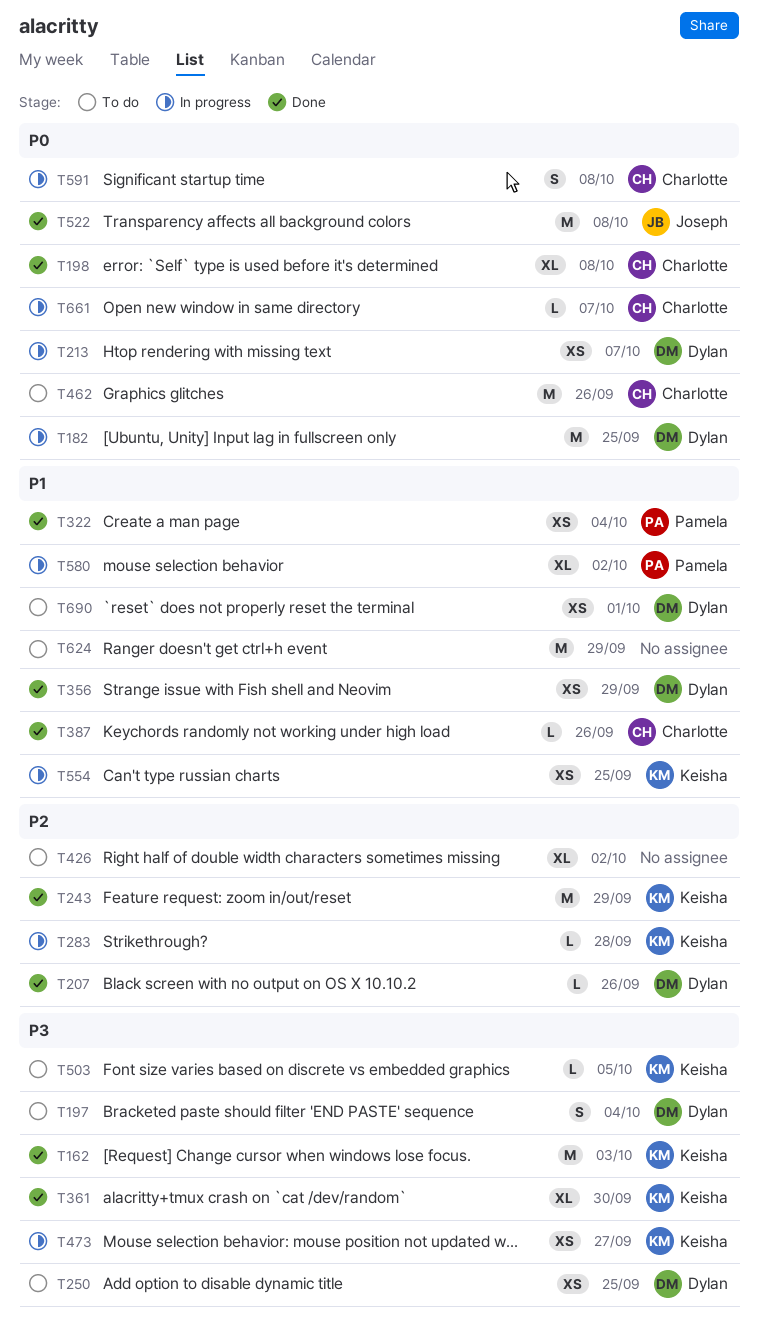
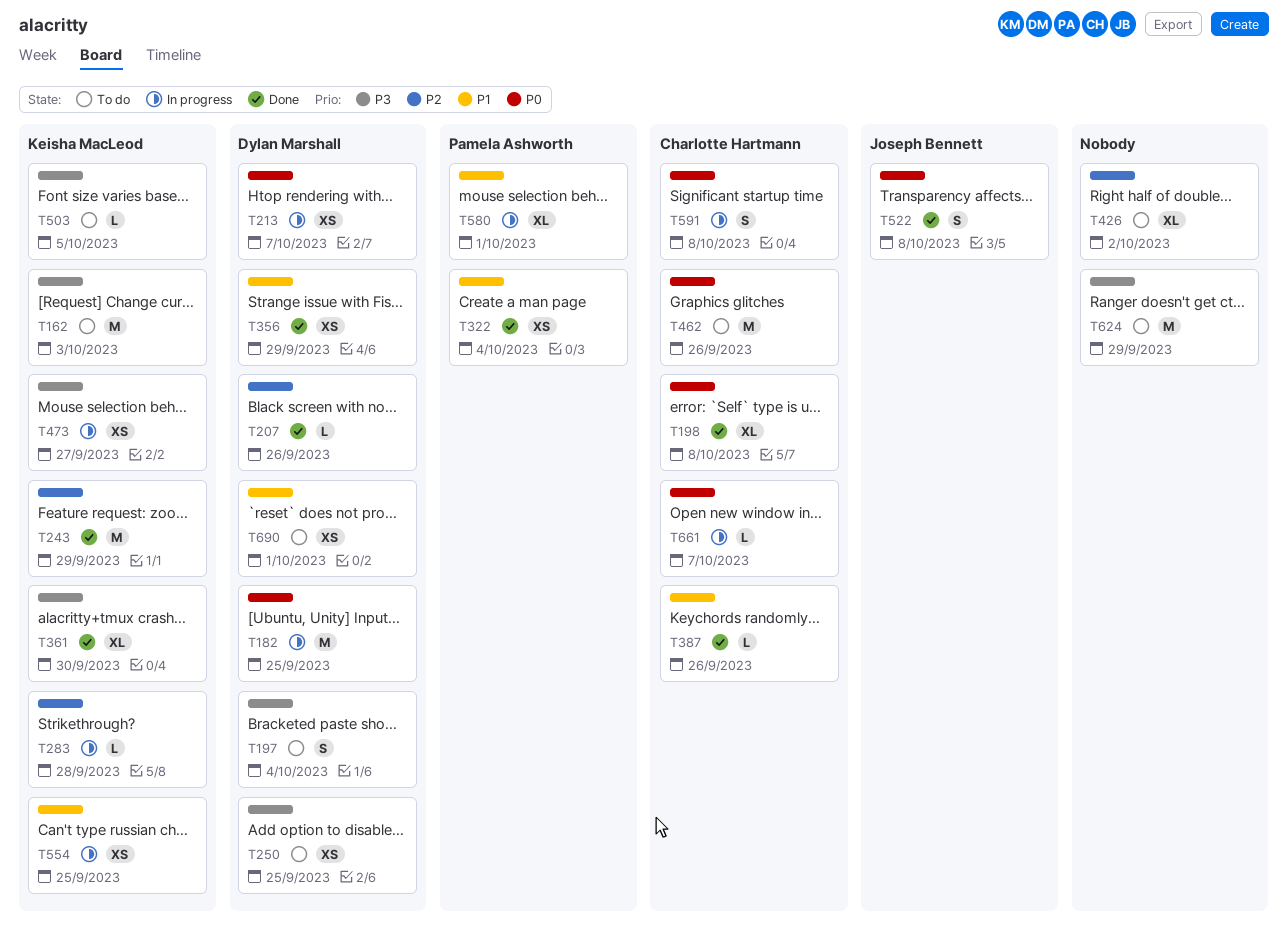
T162, status: Done -> To do
T522, estimate: M -> S
T580, due: Oct 2 -> Oct 1
T624, priority: P1 -> P3

